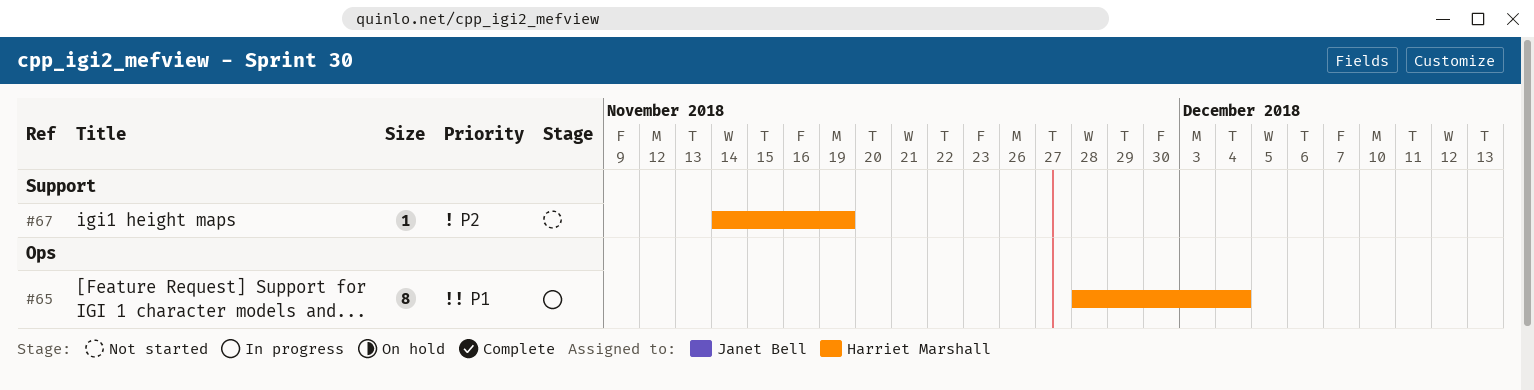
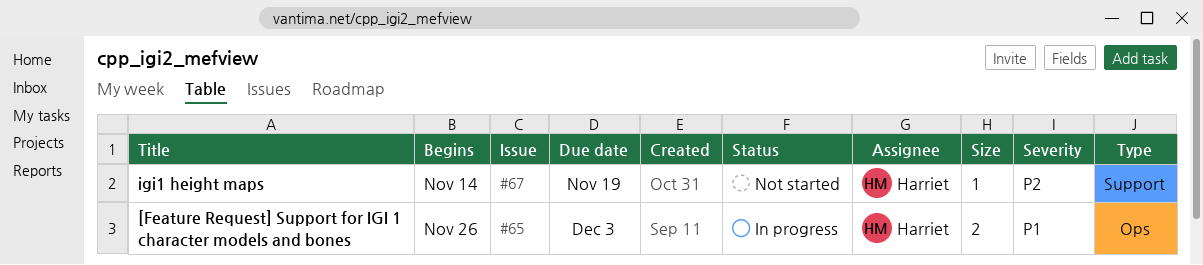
#65, estimate: 8 -> 2
#65, start: Nov 28 -> Nov 26
#65, due: Dec 4 -> Dec 3

